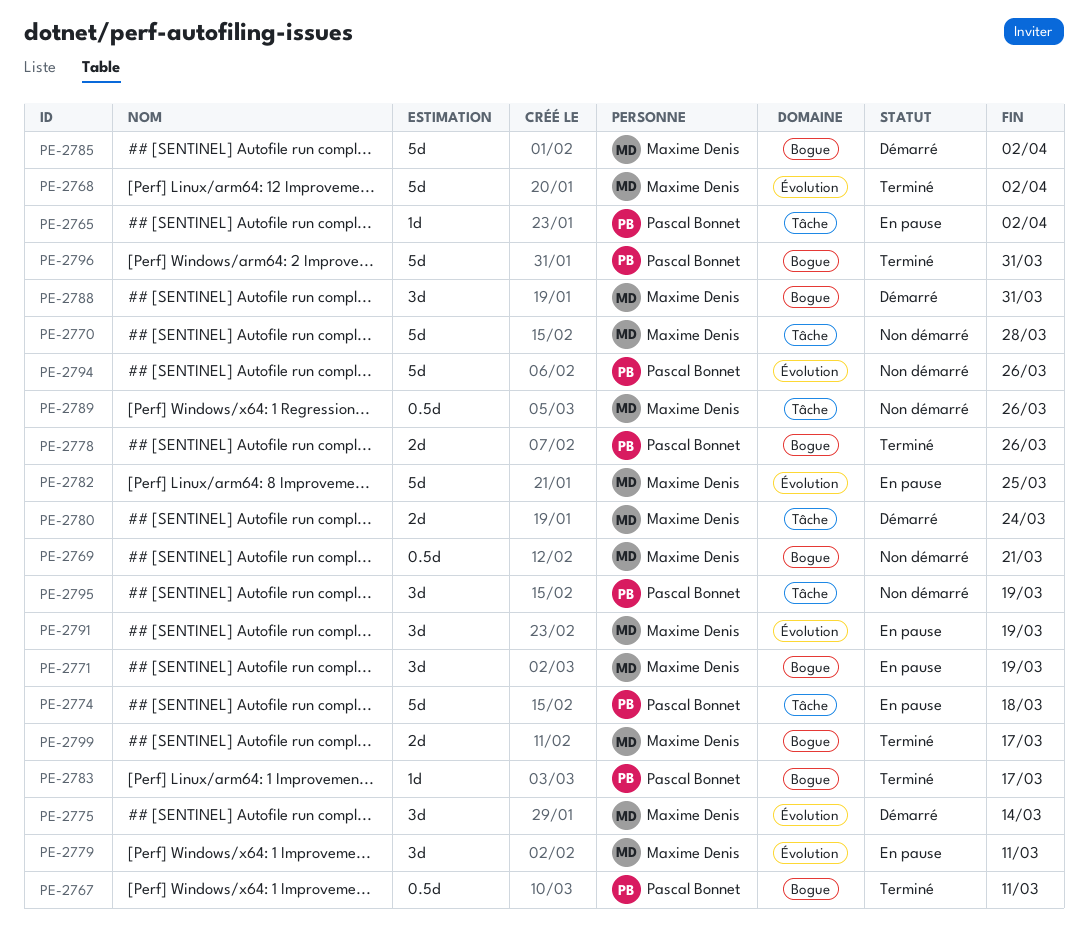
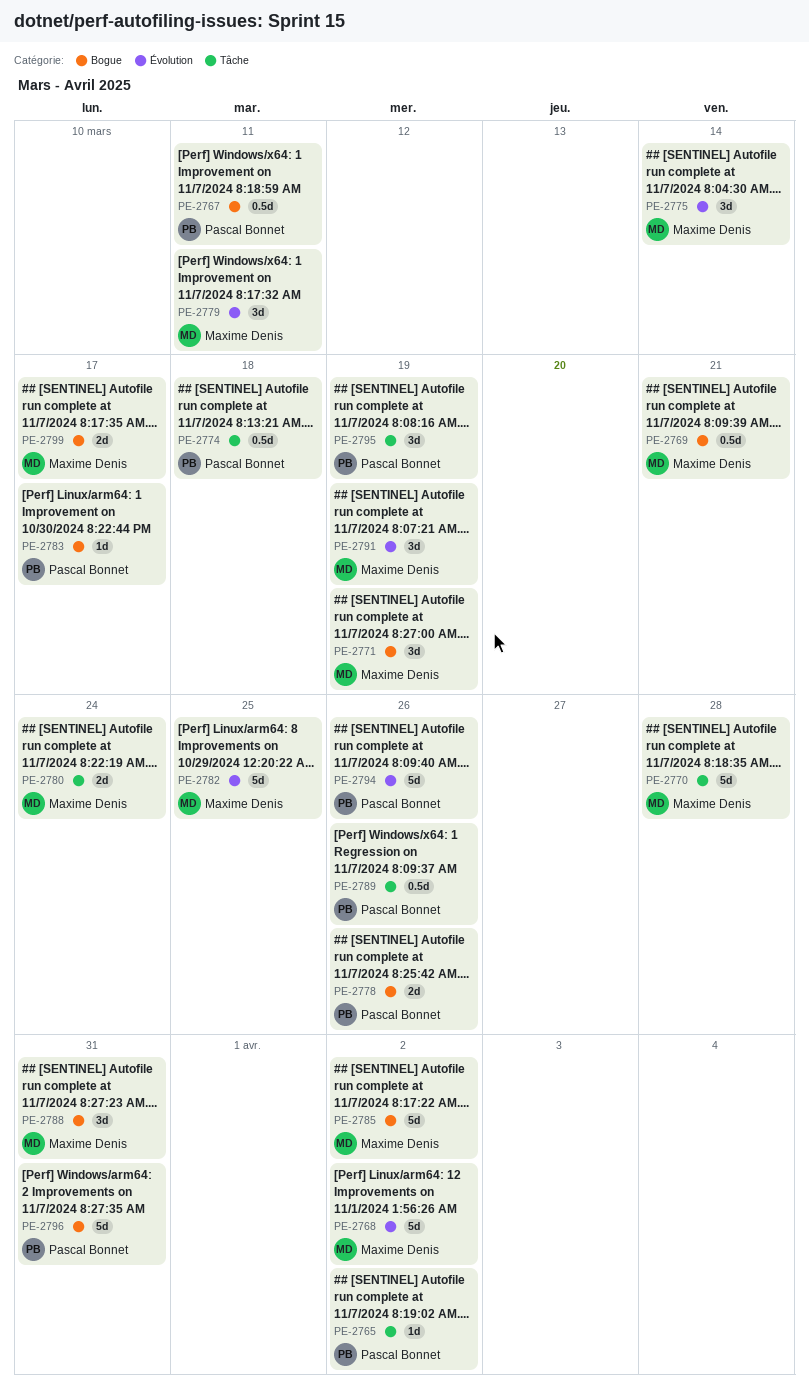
PE-2774, estimate: 5d -> 0.5d
PE-2789, owner: Maxime Denis -> Pascal Bonnet

